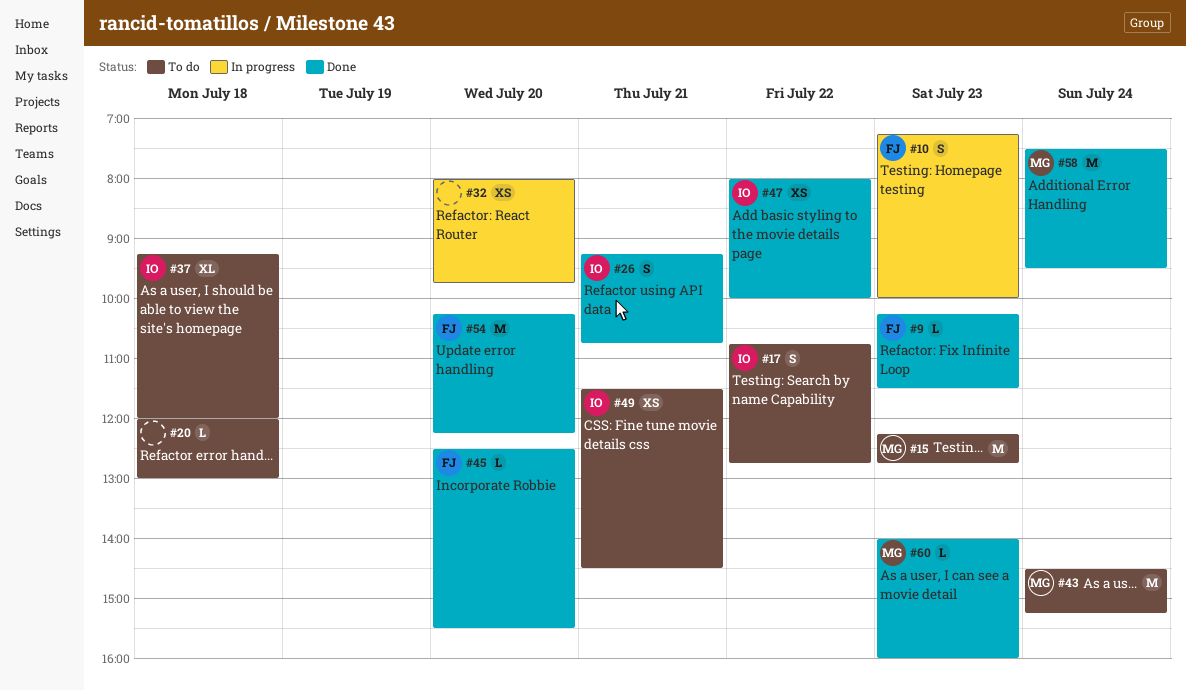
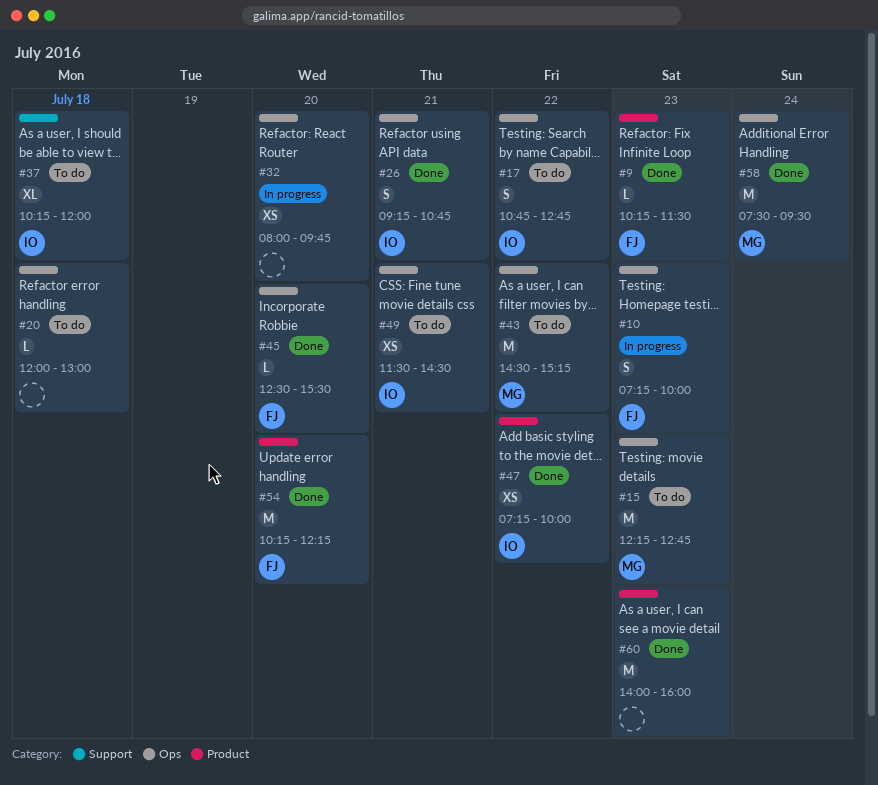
#37, begins: 09:15 -> 10:15
#43, day: Jul 24 -> Jul 22
#47, begins: 08:00 -> 07:15
#60, owner: MG -> none
#60, estimate: L -> M

